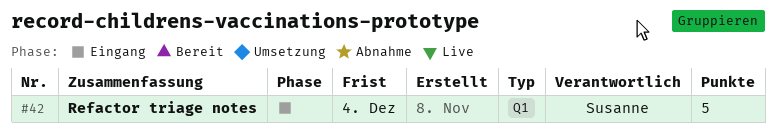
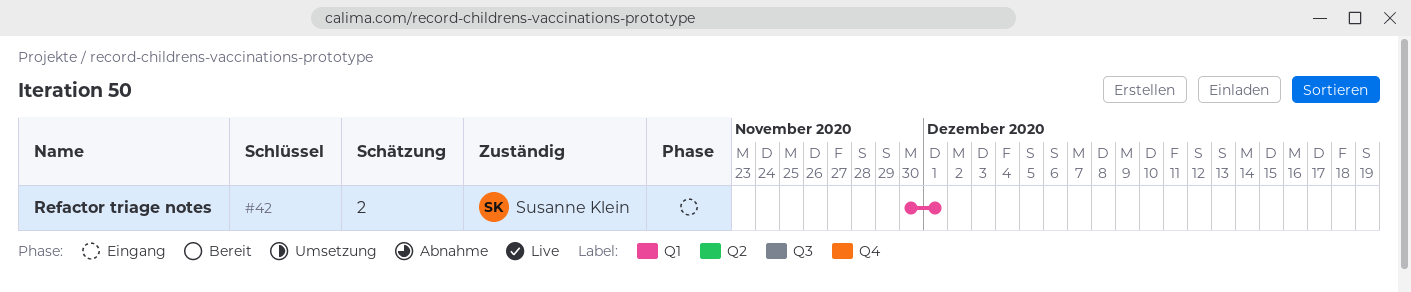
#42, estimate: 5 -> 2
#42, due: Dec 4 -> Dec 1

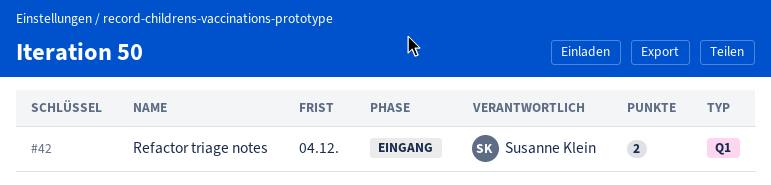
#42, due: Dec 1 -> Dec 4

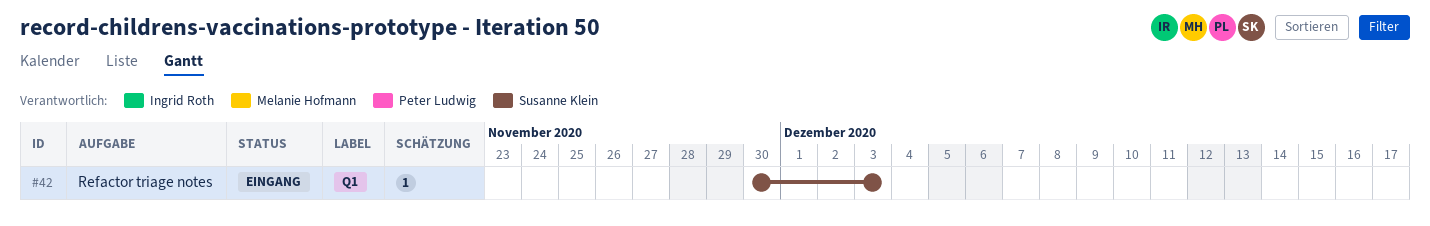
#42, estimate: 2 -> 1
#42, due: Dec 4 -> Dec 3

